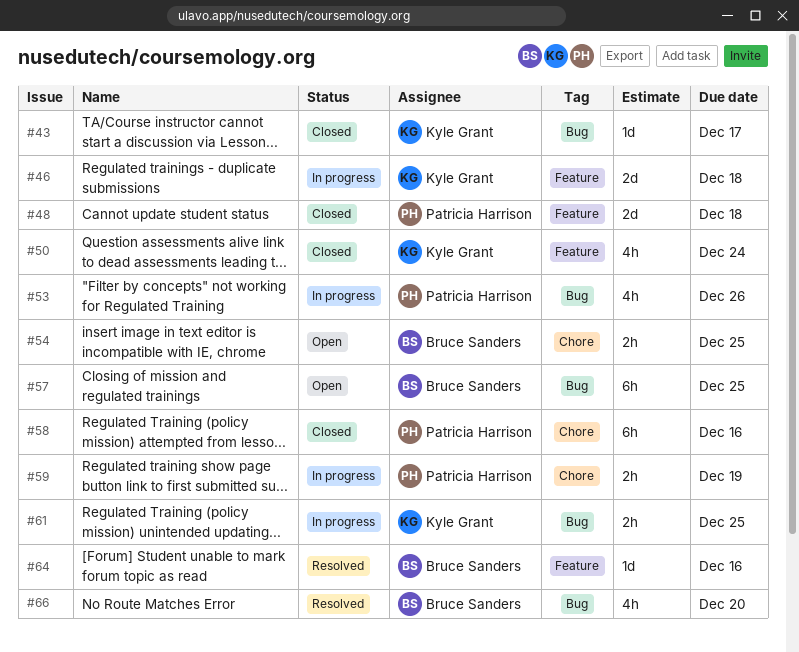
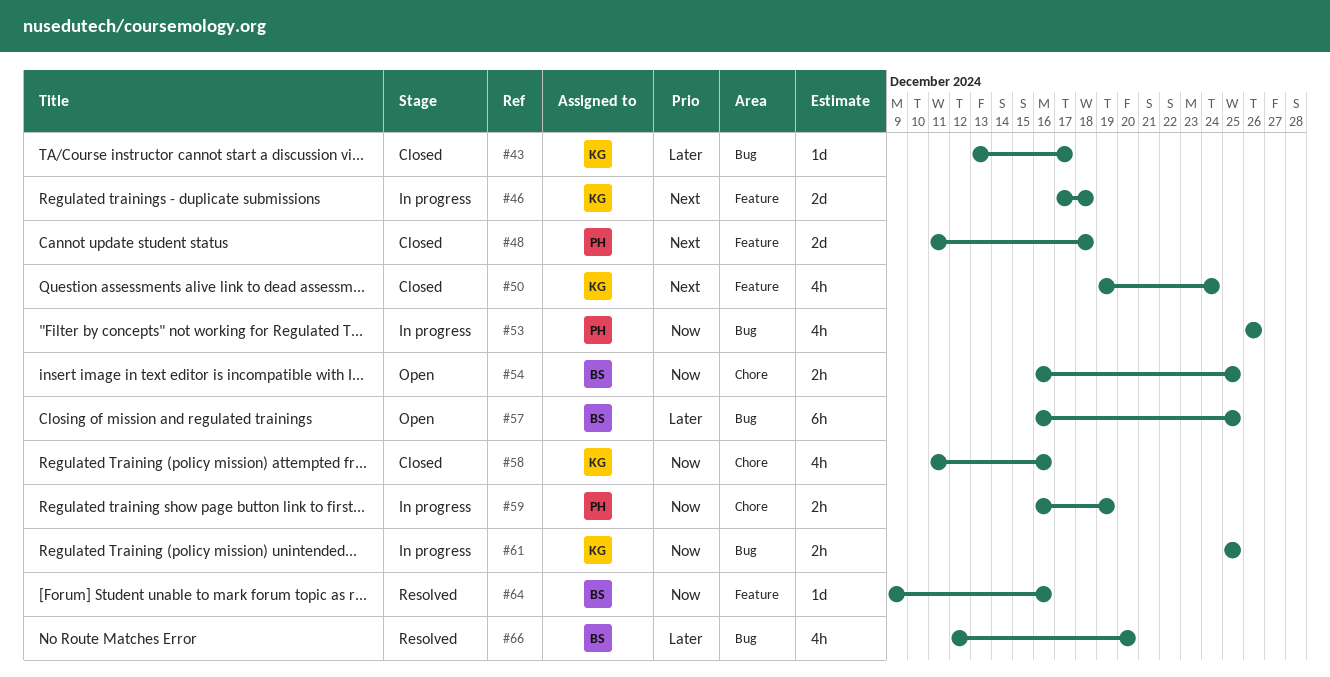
#58, owner: Patricia Harrison -> Kyle Grant
#58, estimate: 6h -> 4h

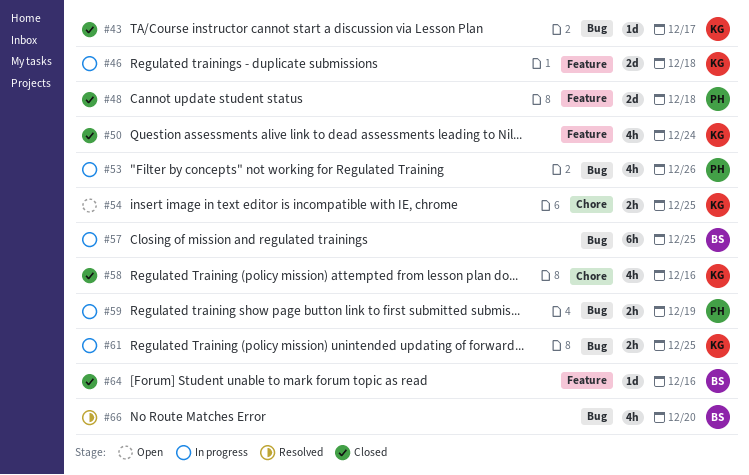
#54, owner: BS -> KG
#57, status: Open -> In progress
#59, label: Chore -> Bug
#64, status: Resolved -> Closed

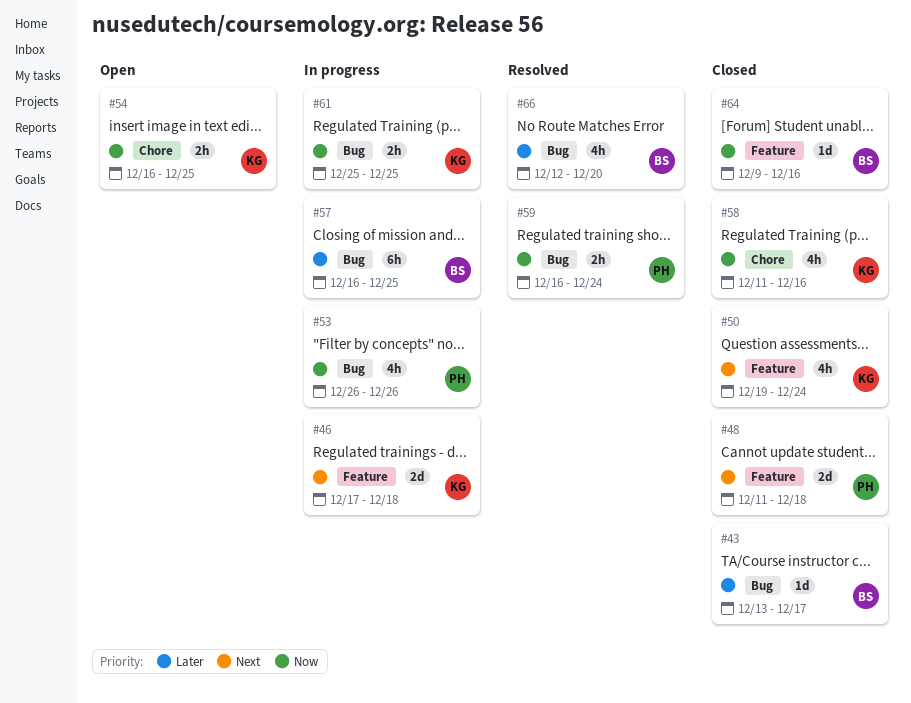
#43, owner: KG -> BS
#59, status: In progress -> Resolved
#59, due: Dec 19 -> Dec 24

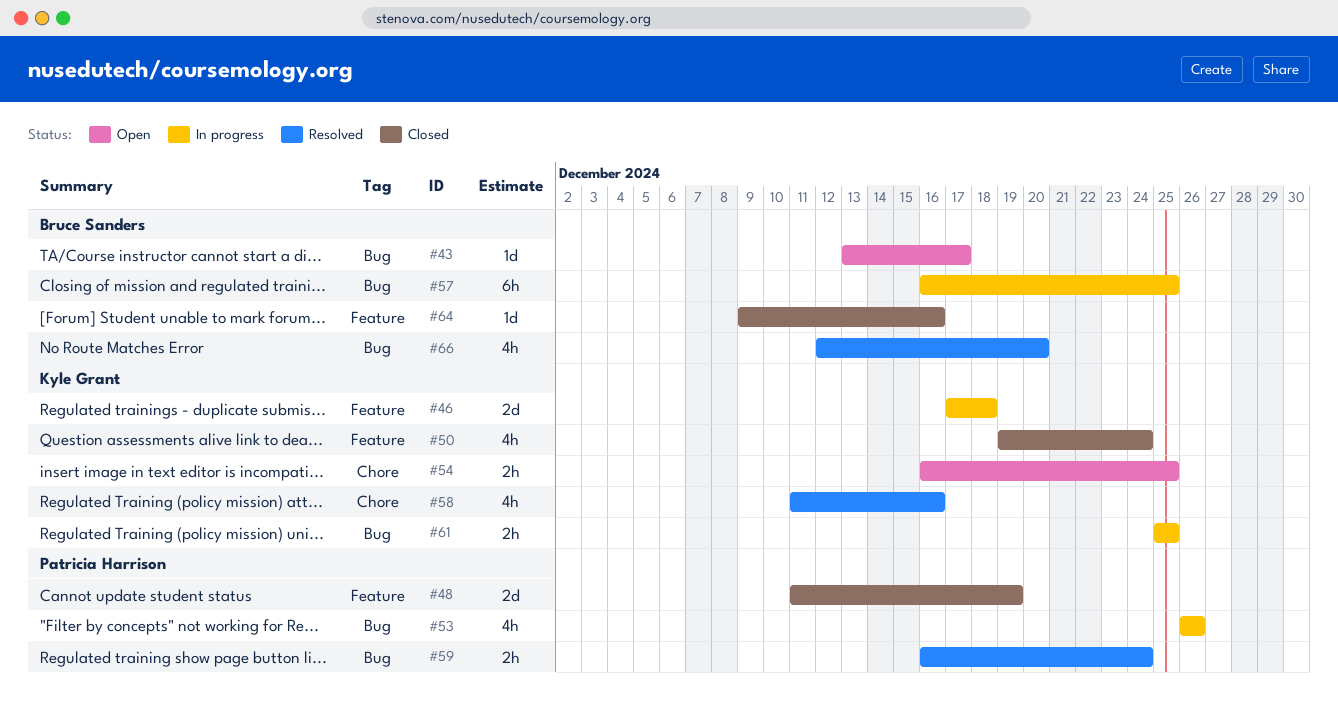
#43, status: Closed -> Open
#48, due: Dec 18 -> Dec 19
#58, status: Closed -> Resolved

